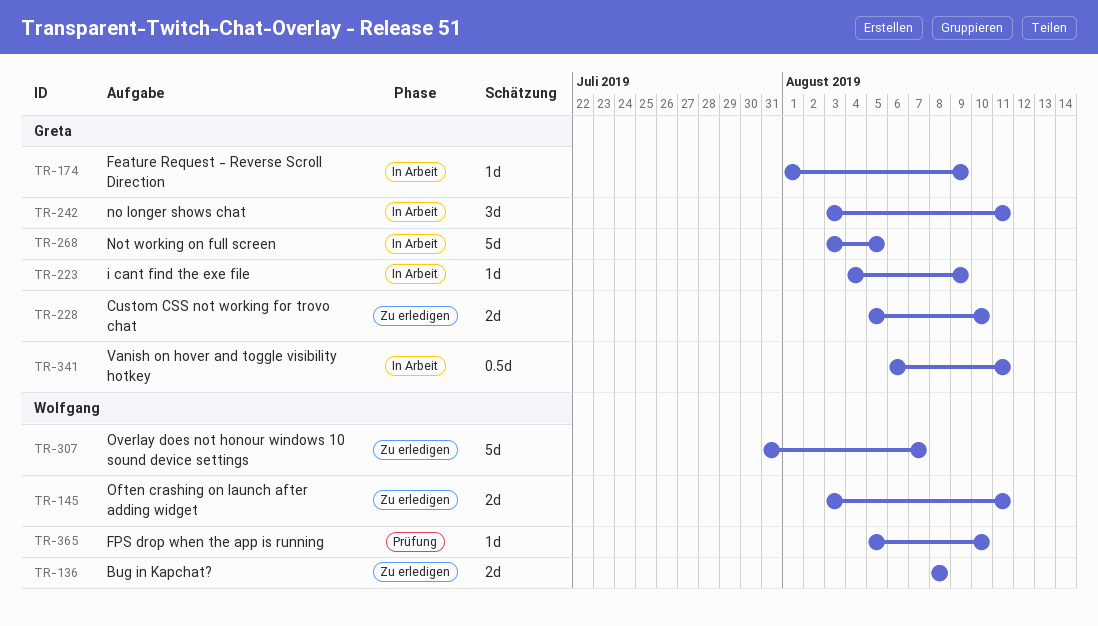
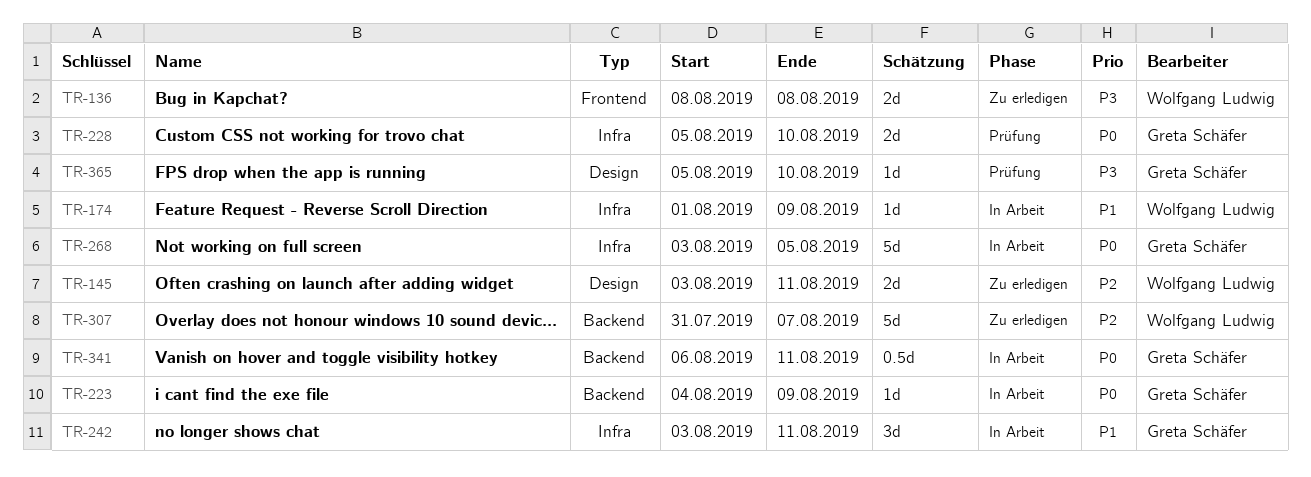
TR-174, owner: Greta Schäfer -> Wolfgang Ludwig
TR-228, status: Zu erledigen -> Prüfung
TR-365, owner: Wolfgang Ludwig -> Greta Schäfer

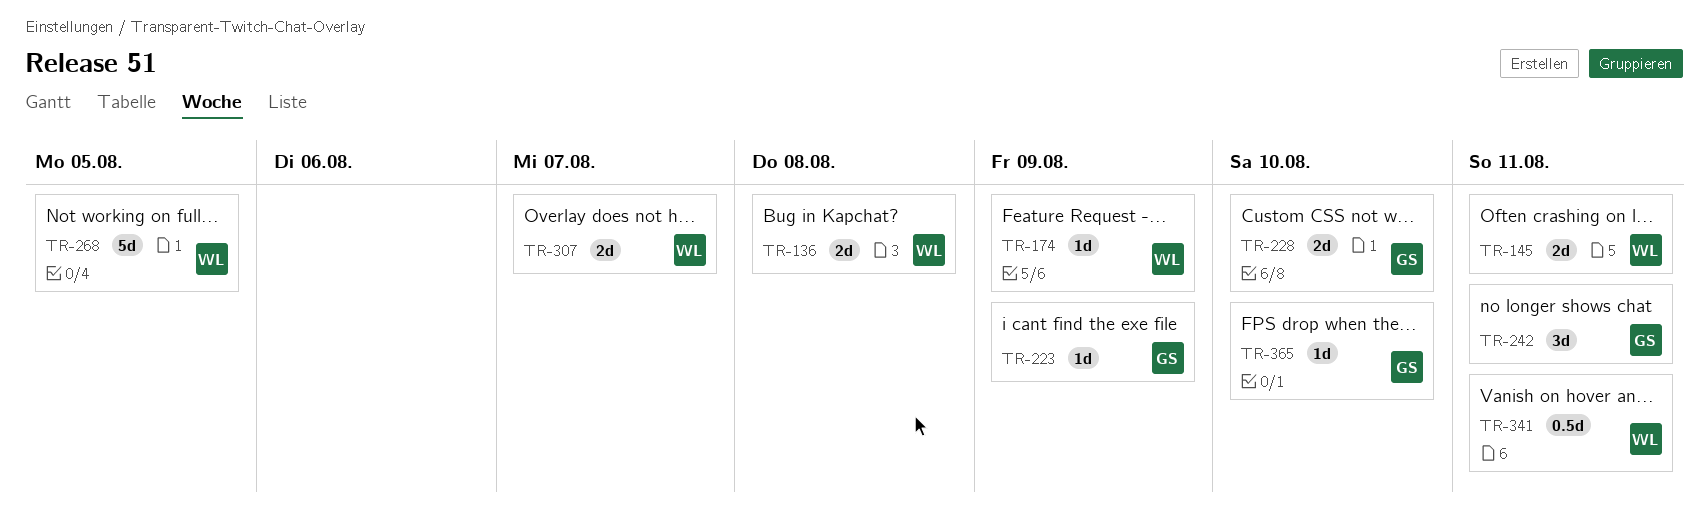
TR-268, owner: Greta Schäfer -> Wolfgang Ludwig
TR-307, estimate: 5d -> 2d
TR-341, owner: Greta Schäfer -> Wolfgang Ludwig

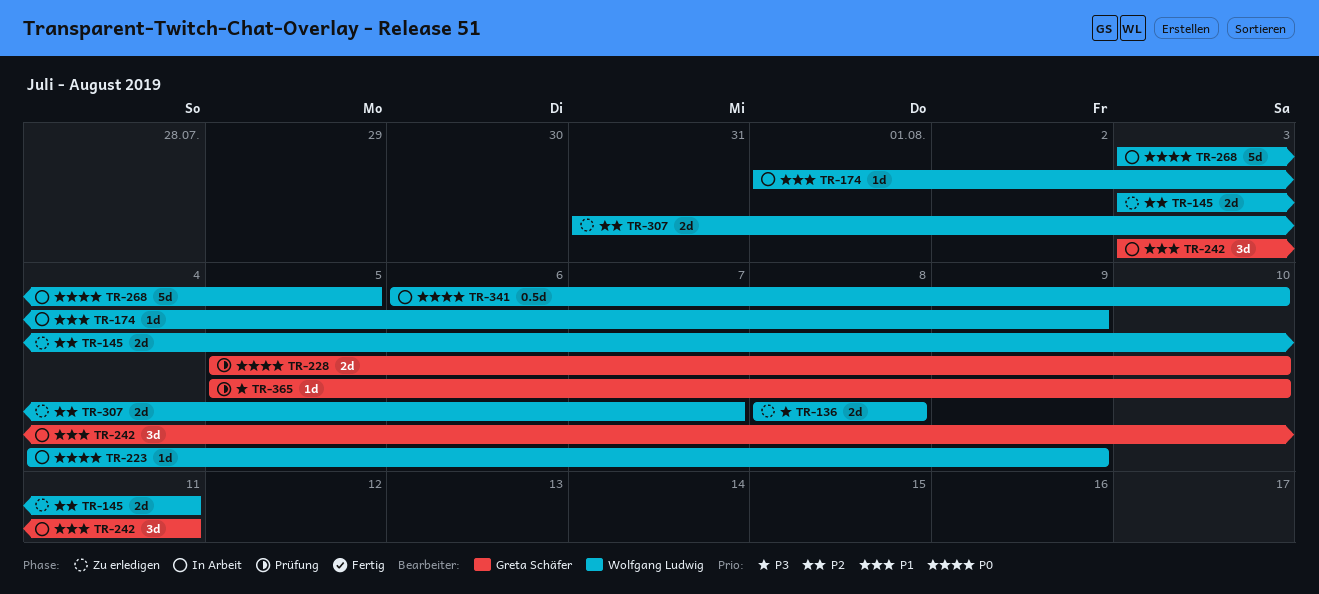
TR-223, owner: Greta Schäfer -> Wolfgang Ludwig
TR-341, due: Aug 11 -> Aug 10

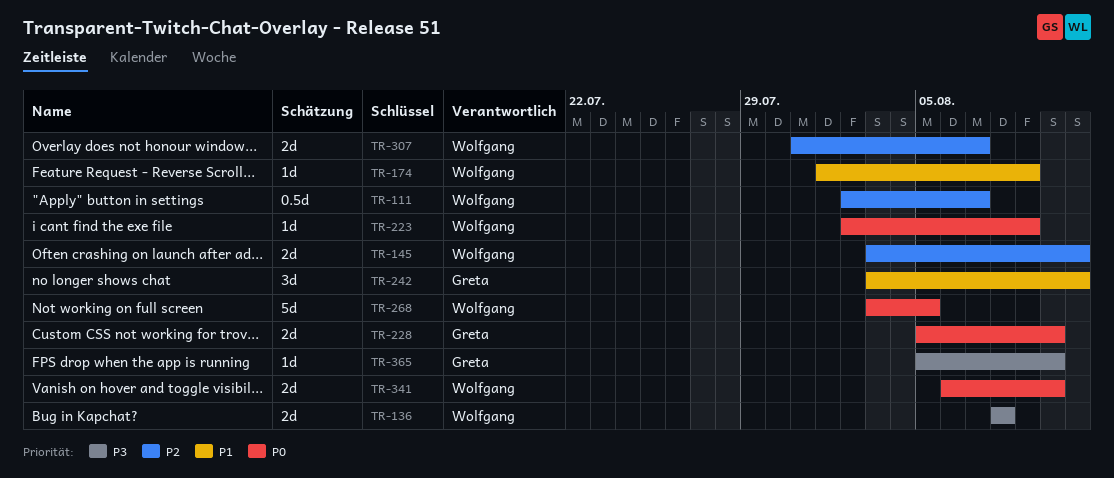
TR-111: none -> present
TR-223, start: Aug 4 -> Aug 2
TR-341, estimate: 0.5d -> 2d

